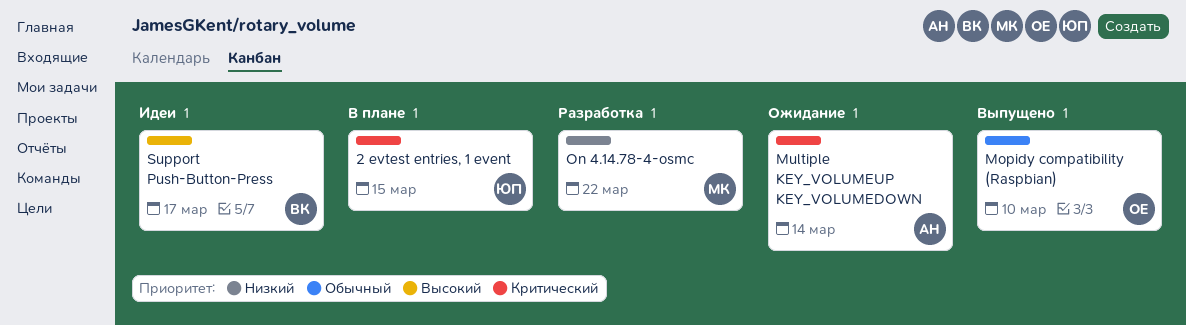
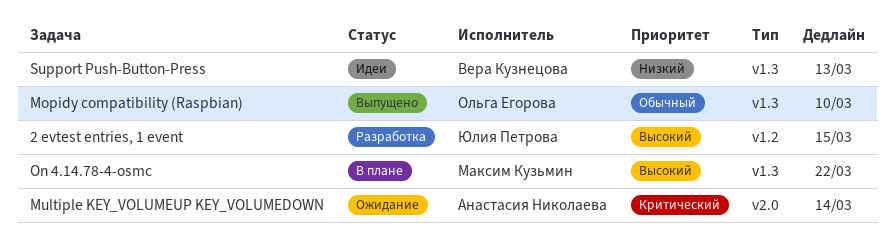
2 evtest entries, 1 event, status: В плане -> Разработка
2 evtest entries, 1 event, priority: Критический -> Высокий
On 4.14.78-4-osmc, status: Разработка -> В плане
On 4.14.78-4-osmc, priority: Низкий -> Высокий
Support Push-Button-Press, priority: Высокий -> Низкий
Support Push-Button-Press, due: Mar 17 -> Mar 13

